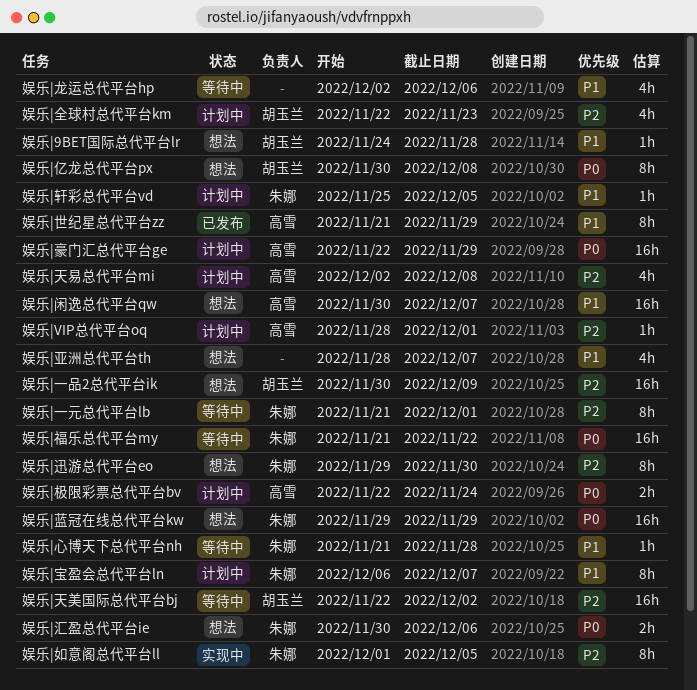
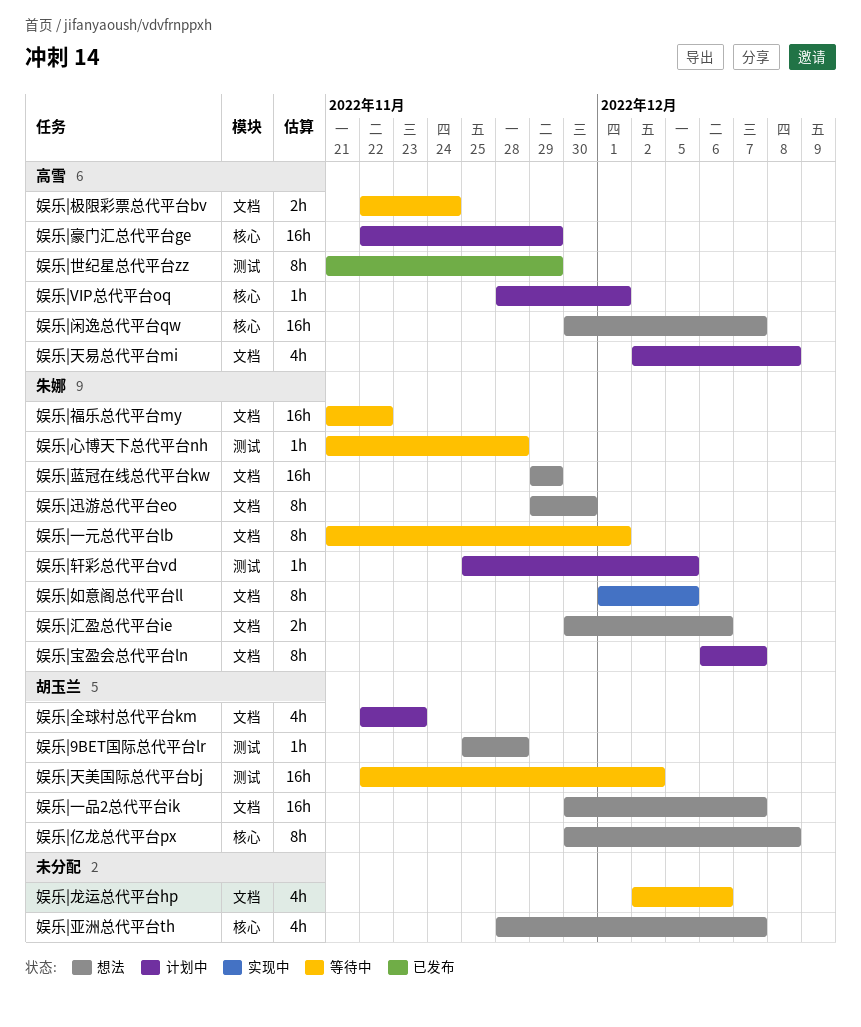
娱乐|9BET国际总代平台lr, start: Nov 24 -> Nov 25
娱乐|一品2总代平台ik, due: Dec 9 -> Dec 7
娱乐|极限彩票总代平台bv, status: 计划中 -> 等待中

